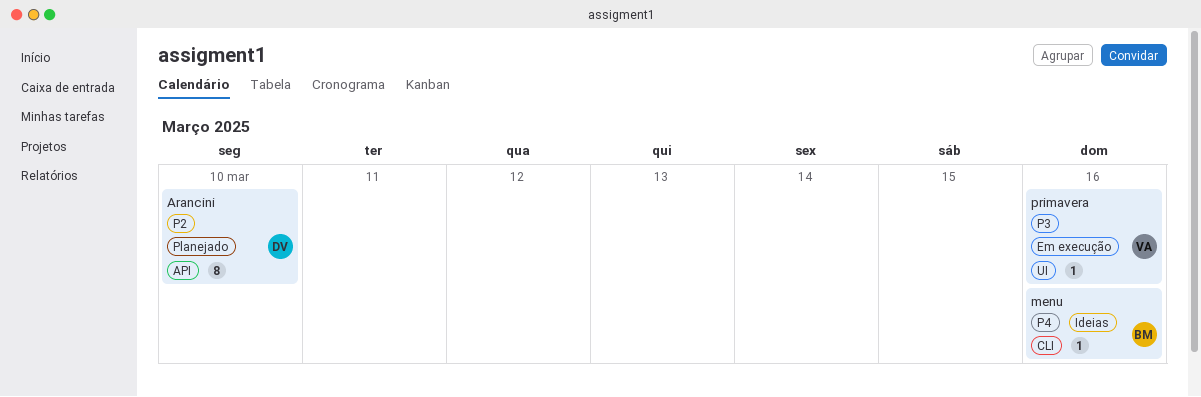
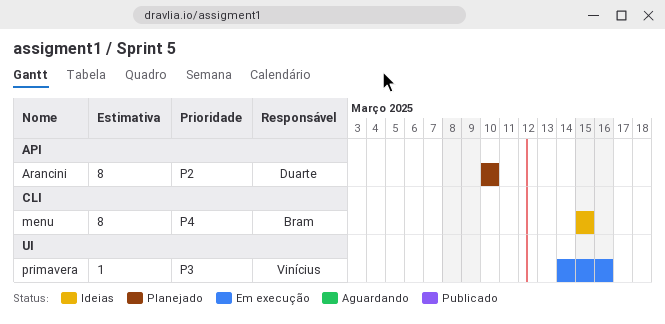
menu, estimate: 1 -> 8
menu, due: Mar 16 -> Mar 15

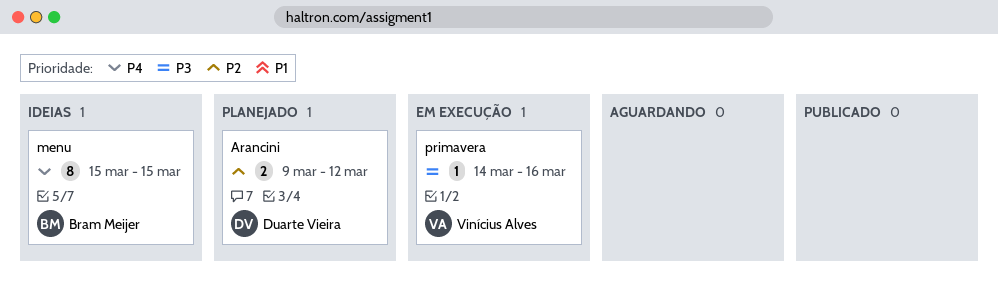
Arancini, estimate: 8 -> 2
Arancini, start: Mar 10 -> Mar 9
Arancini, due: Mar 10 -> Mar 12

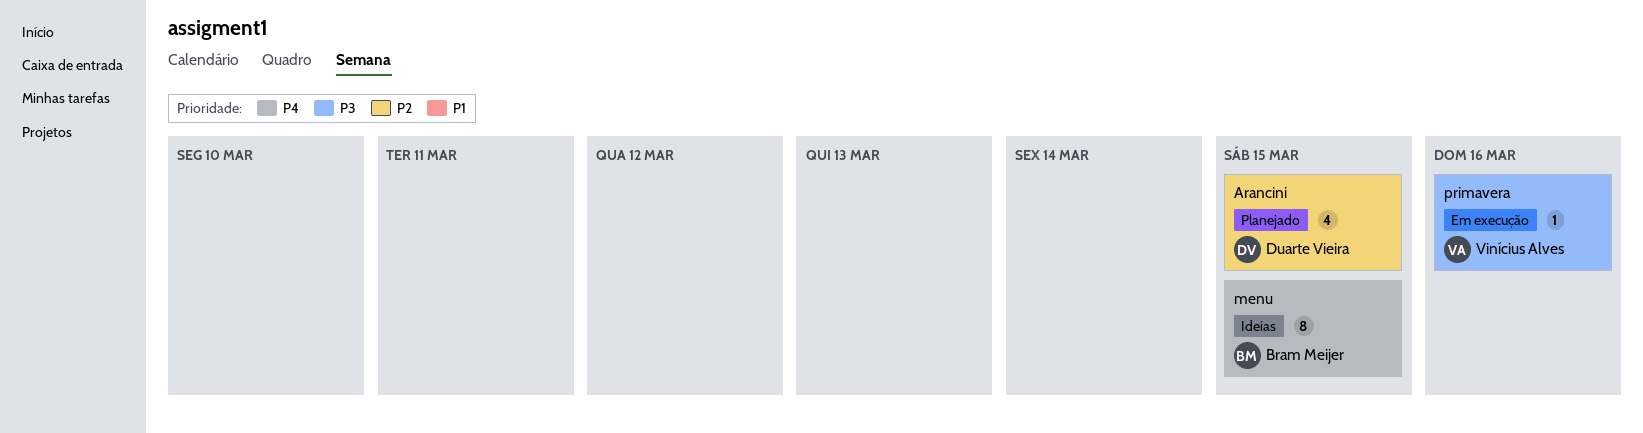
Arancini, estimate: 2 -> 4
Arancini, due: Mar 12 -> Mar 15

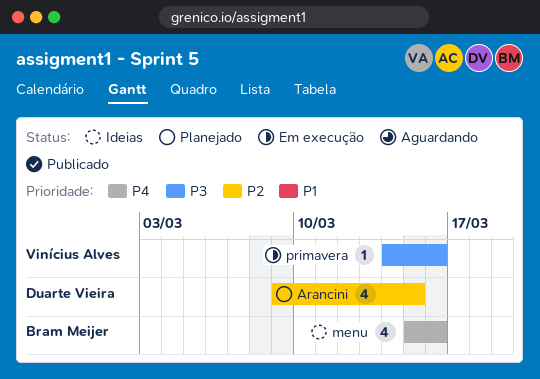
menu, estimate: 8 -> 4
menu, due: Mar 15 -> Mar 16

